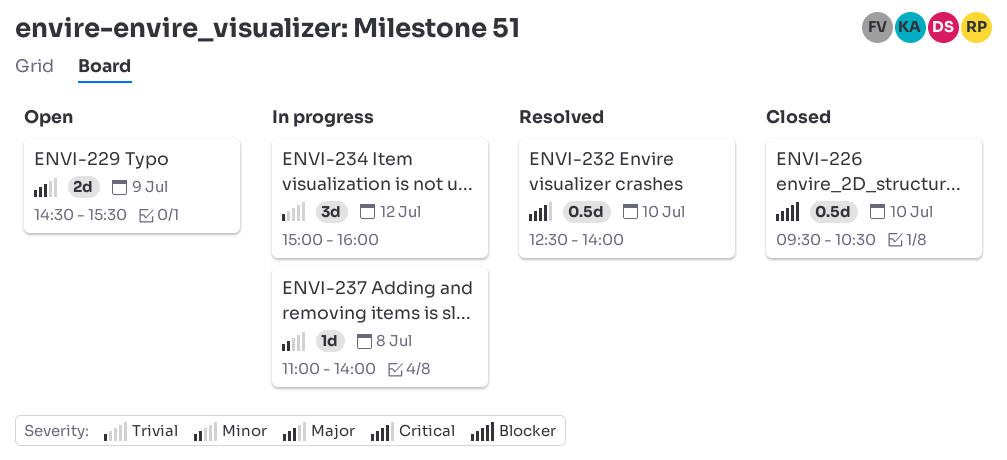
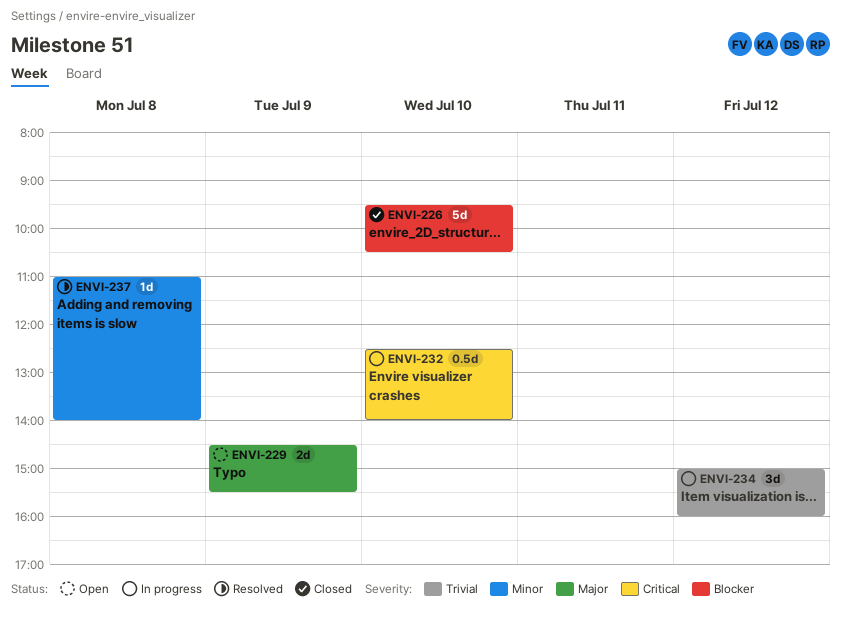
ENVI-226, estimate: 0.5d -> 5d
ENVI-232, status: Resolved -> In progress
ENVI-237, status: In progress -> Resolved

